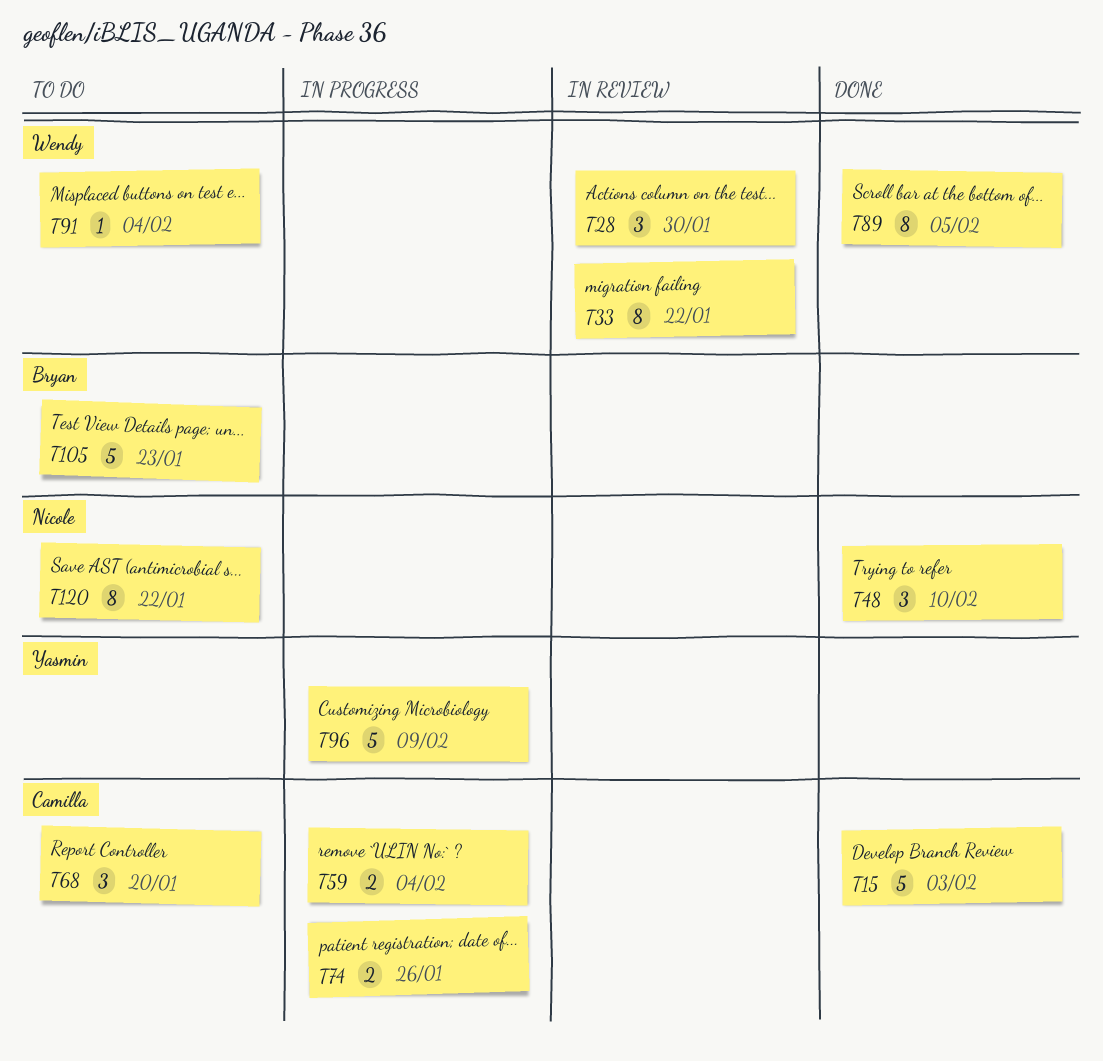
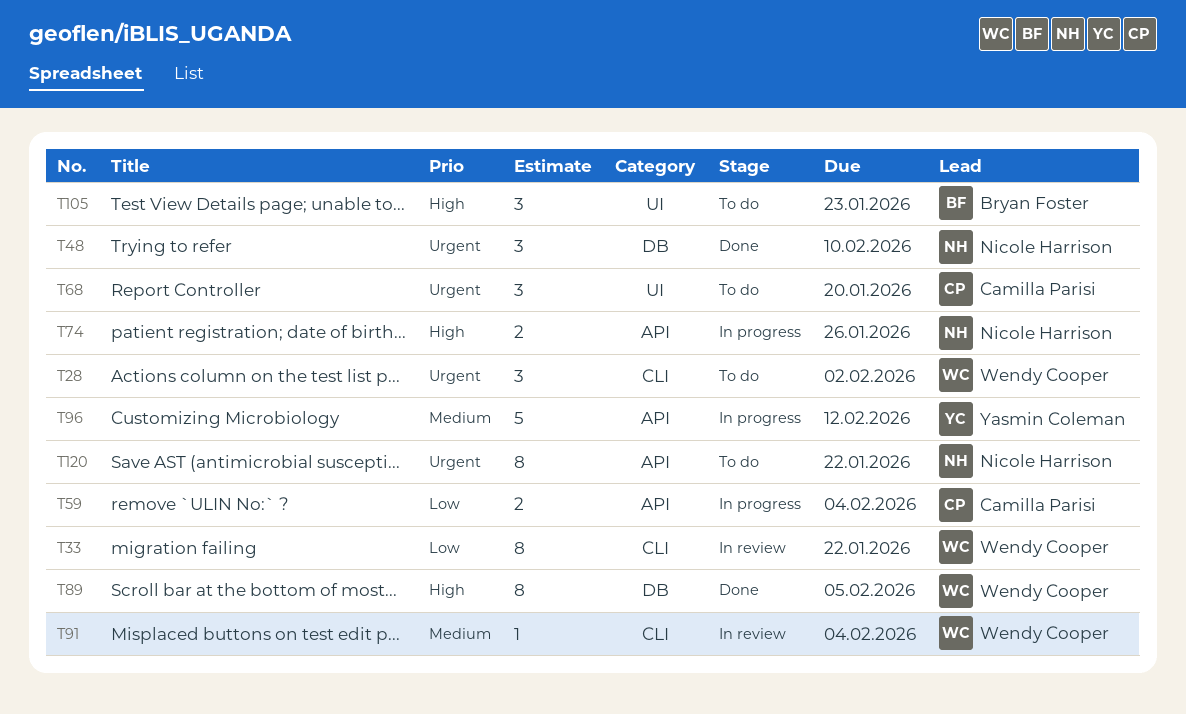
T15: present -> none
T28, status: In review -> To do
T28, due: Jan 30 -> Feb 2
T74, owner: Camilla Parisi -> Nicole Harrison
T91, status: To do -> In review
T96, due: Feb 9 -> Feb 12
T105, estimate: 5 -> 3

